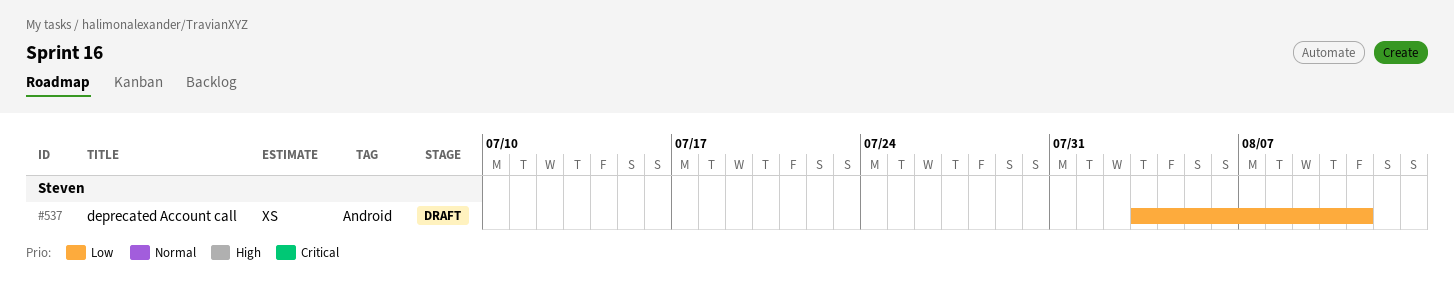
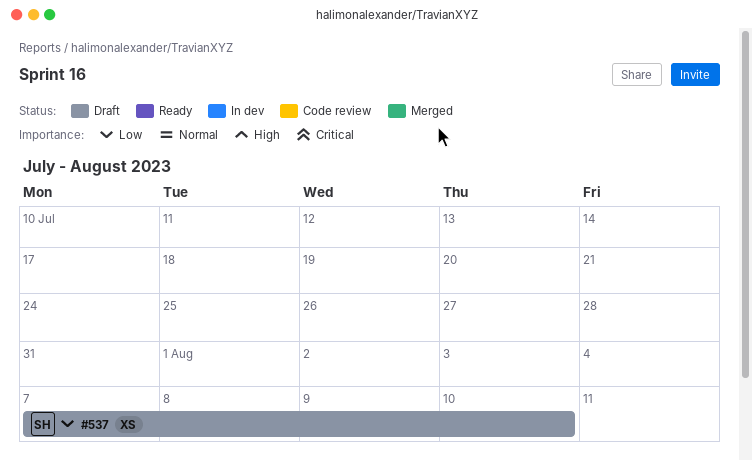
#537, start: Aug 3 -> Aug 7
#537, due: Aug 11 -> Aug 10

